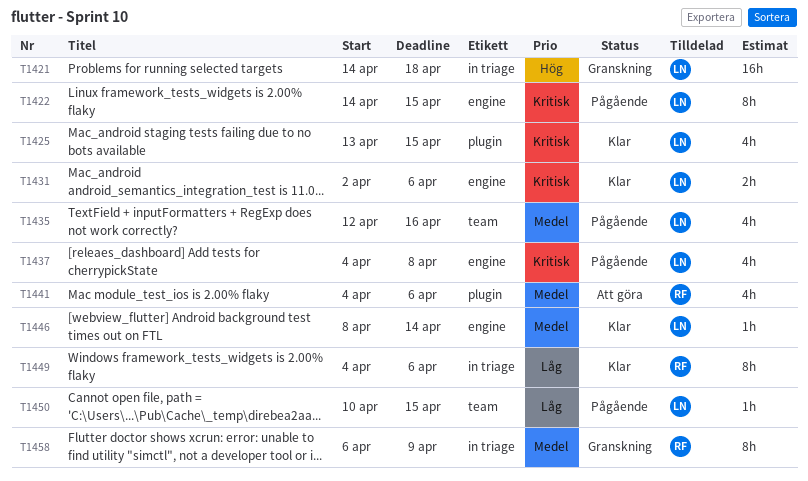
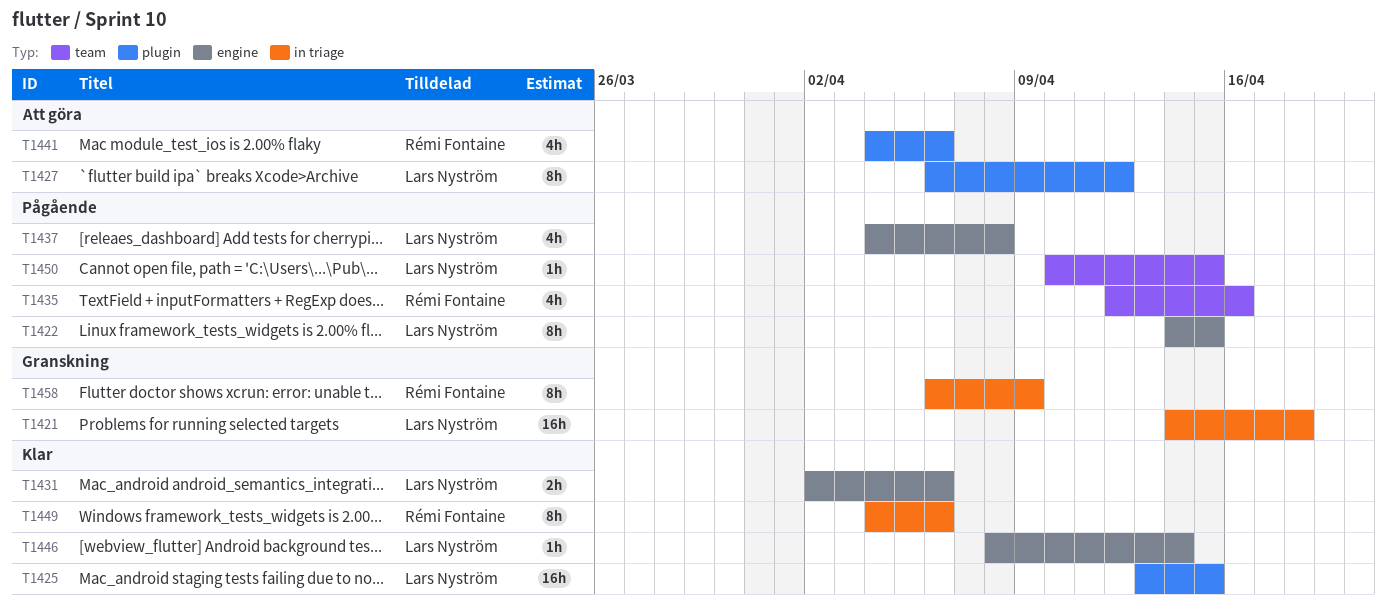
T1425, estimate: 4h -> 16h
T1427: none -> present
T1435, owner: Lars Nyström -> Rémi Fontaine

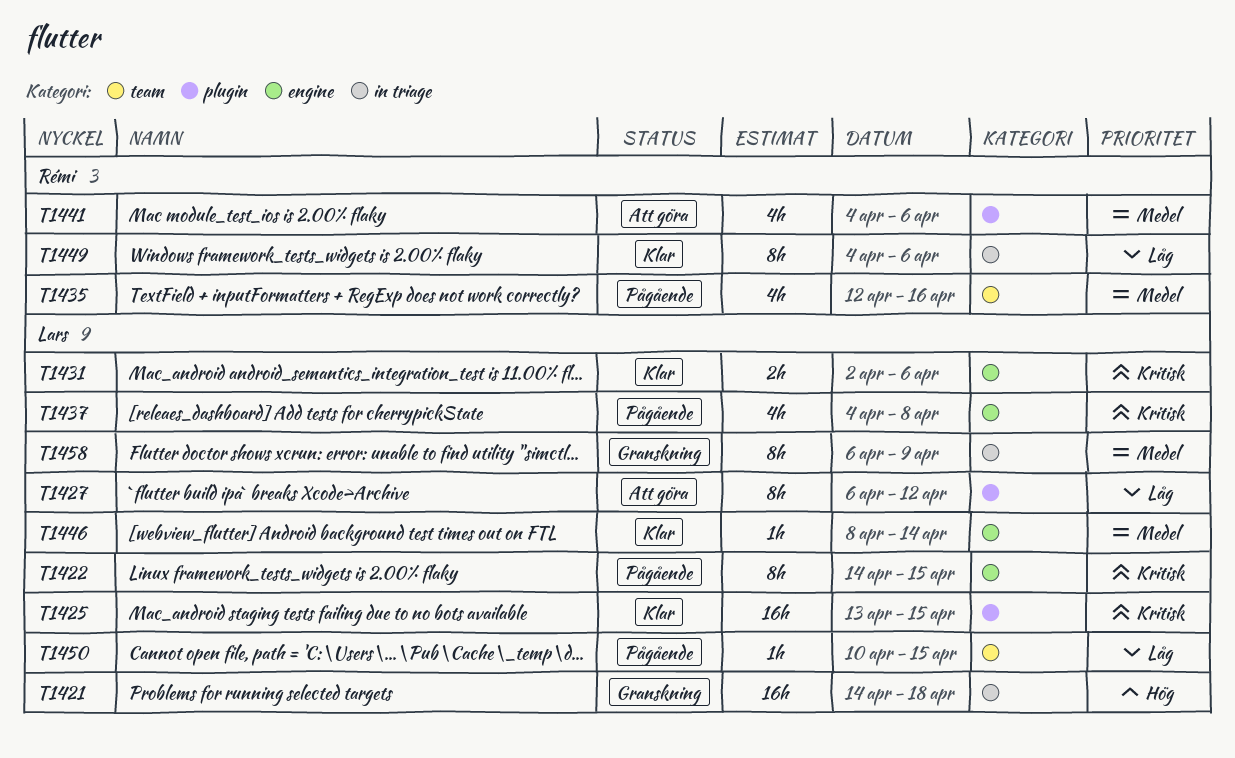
T1458, owner: Rémi Fontaine -> Lars Nyström

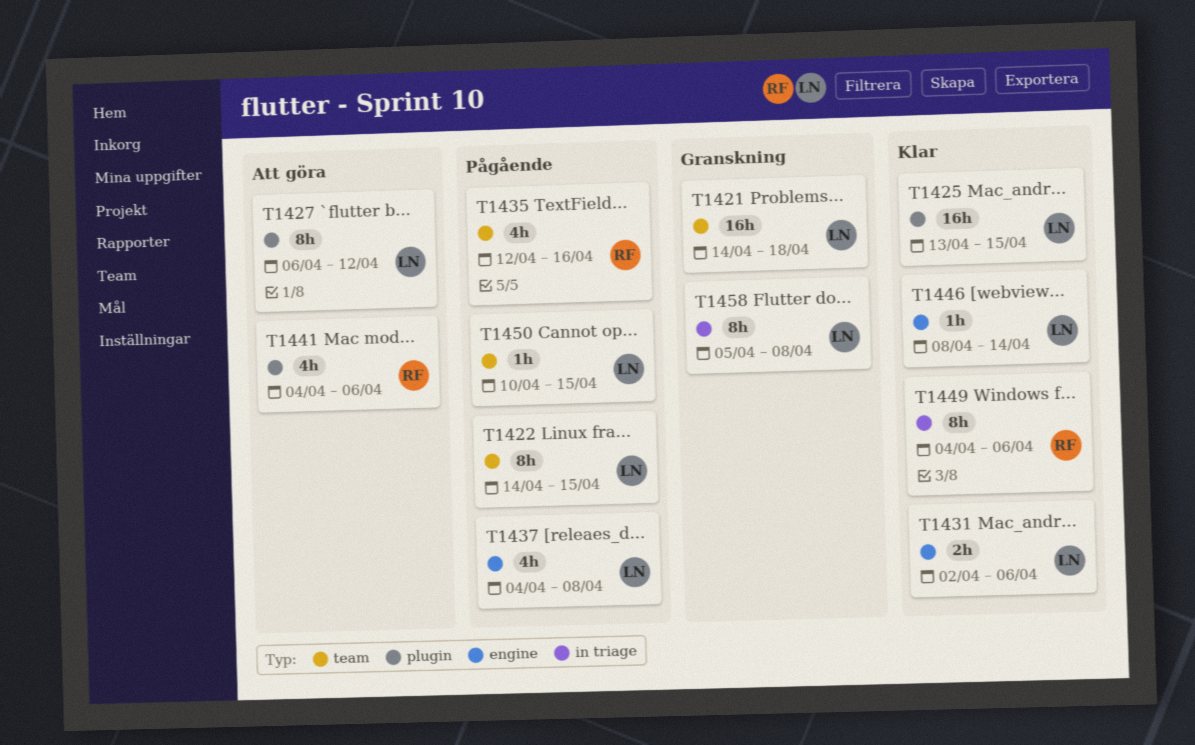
T1421, label: in triage -> team
T1422, label: engine -> team
T1458, start: Apr 6 -> Apr 5
T1458, due: Apr 9 -> Apr 8

